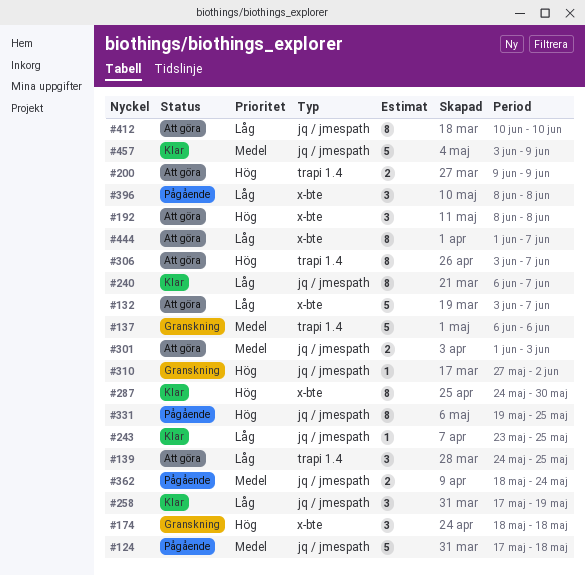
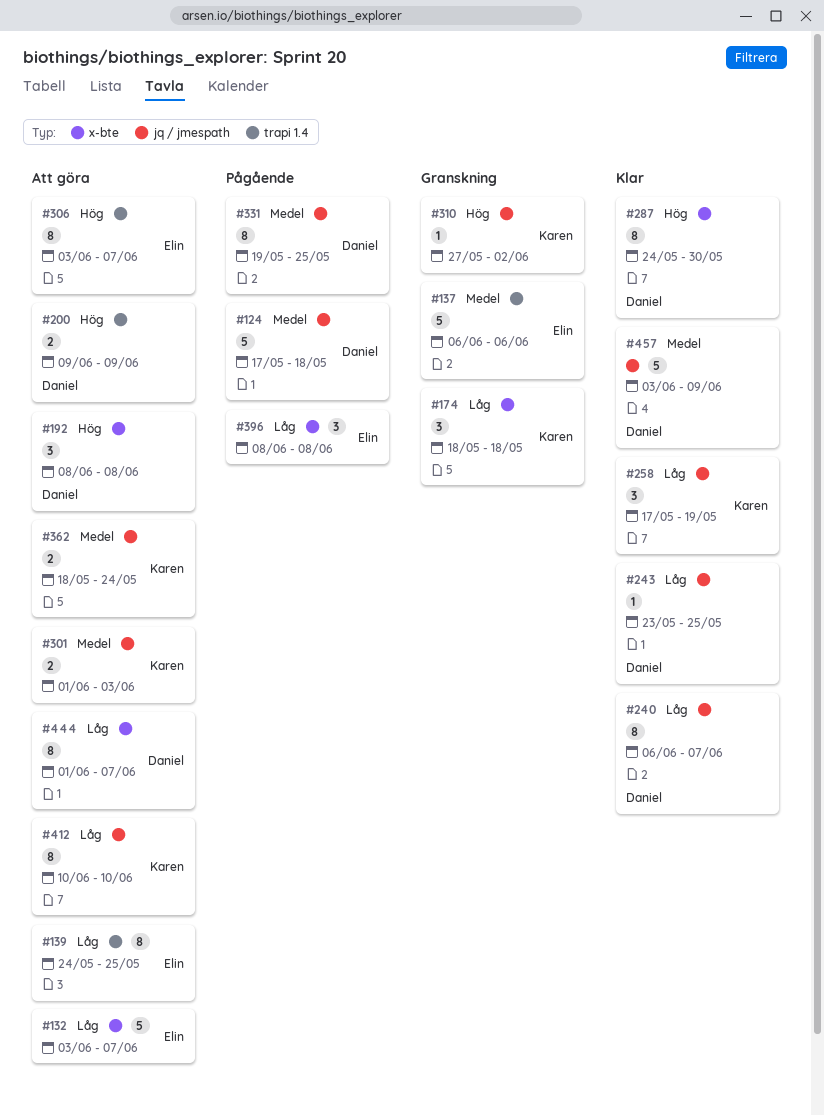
#139, estimate: 3 -> 8
#174, priority: Hög -> Låg
#331, priority: Hög -> Medel
#362, status: Pågående -> Att göra

